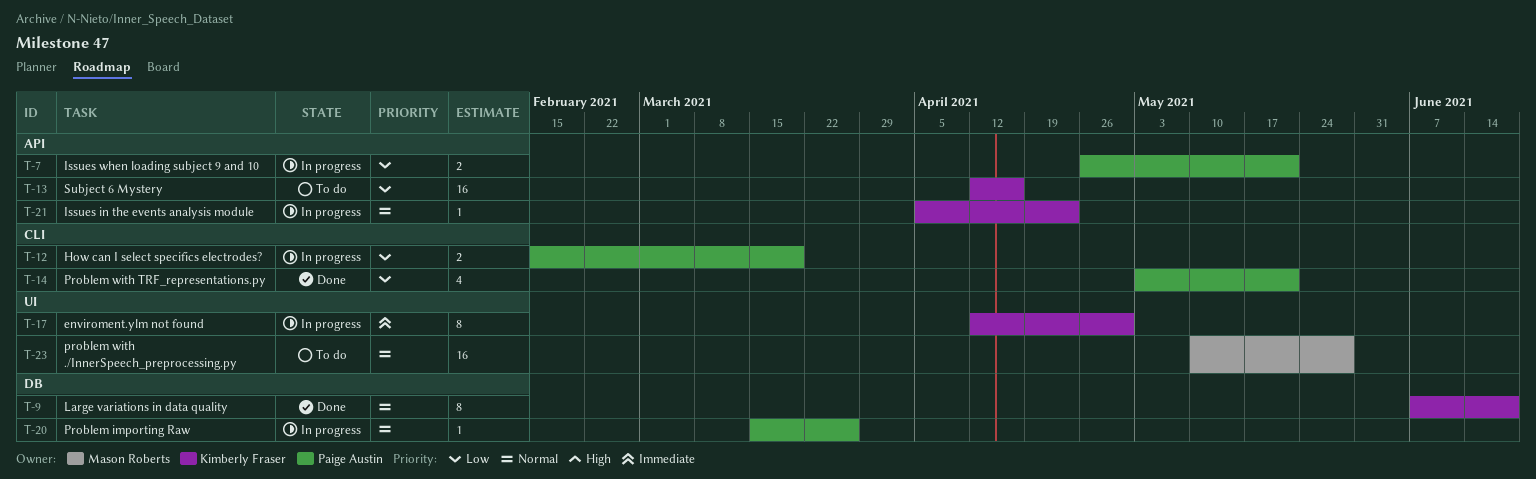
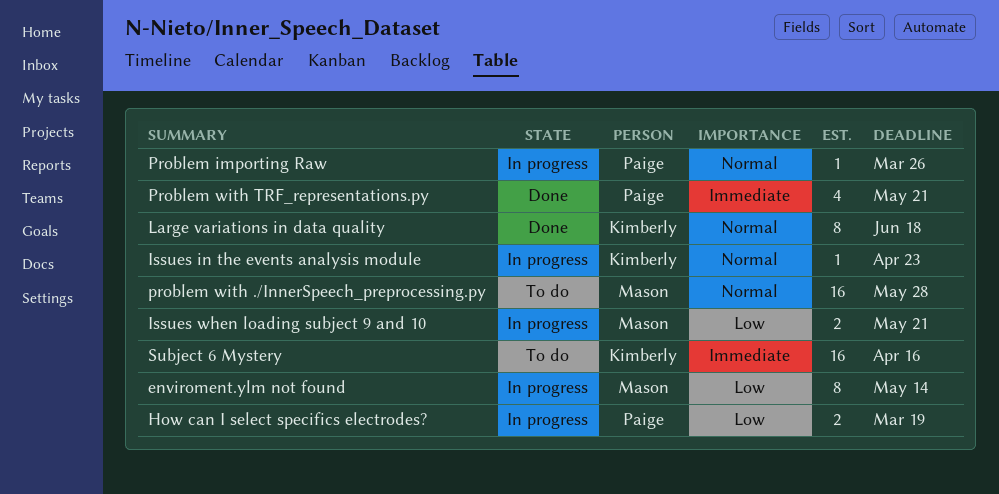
enviroment.ylm not found, owner: Kimberly Fraser -> Mason Roberts
enviroment.ylm not found, priority: Immediate -> Low
enviroment.ylm not found, due: Apr 30 -> May 14
Issues when loading subject 9 and 10, owner: Paige Austin -> Mason Roberts
Problem with TRF_representations.py, priority: Low -> Immediate
Subject 6 Mystery, priority: Low -> Immediate

